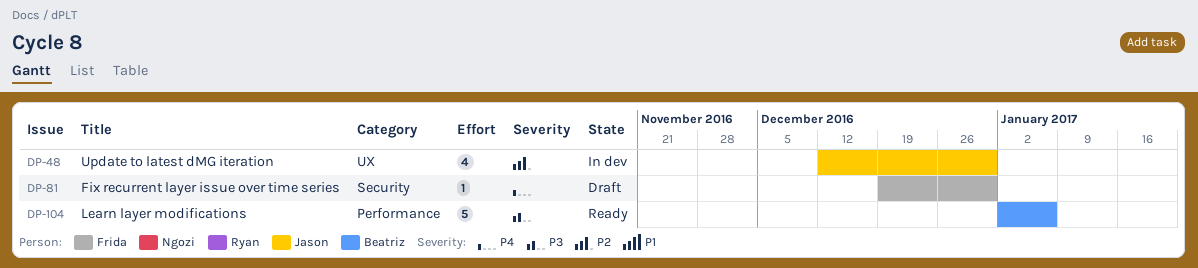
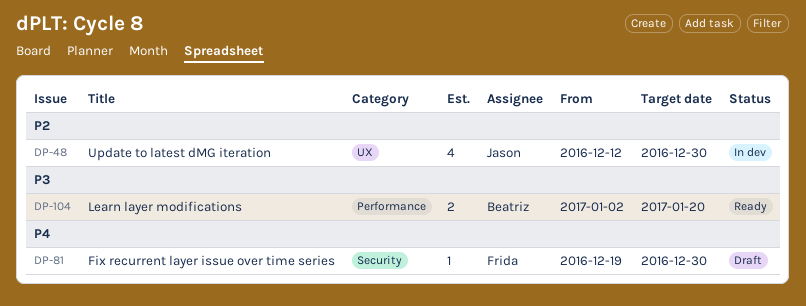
DP-104, estimate: 5 -> 2
DP-104, due: Jan 6 -> Jan 20

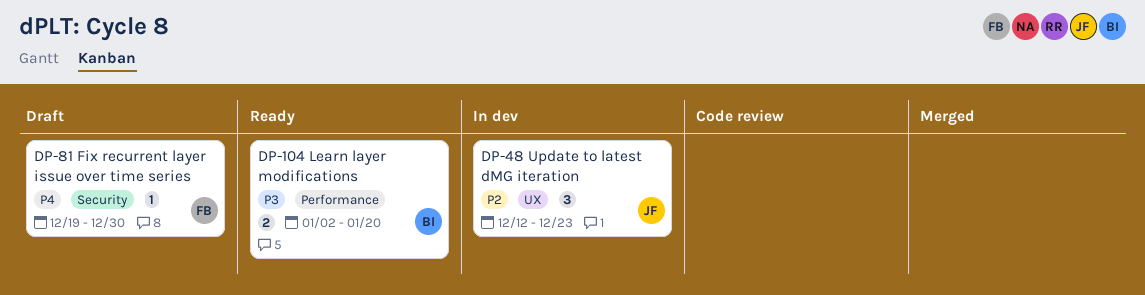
DP-48, estimate: 4 -> 3
DP-48, due: Dec 30 -> Dec 23

